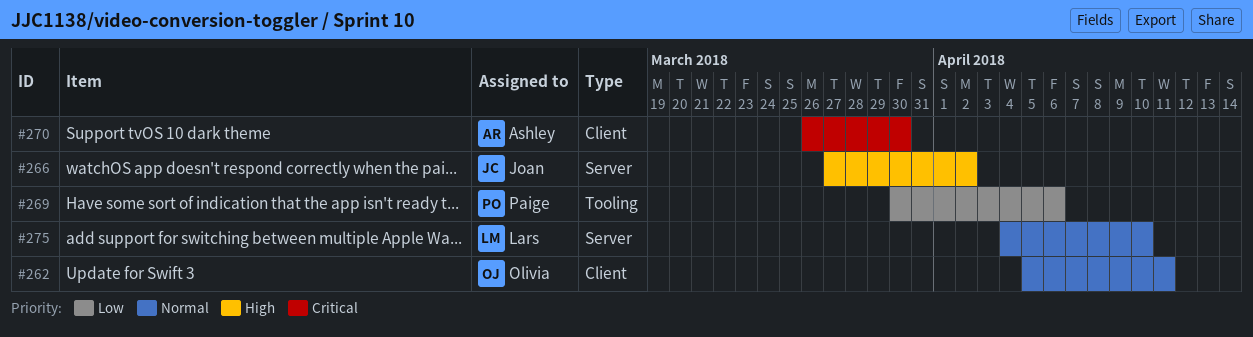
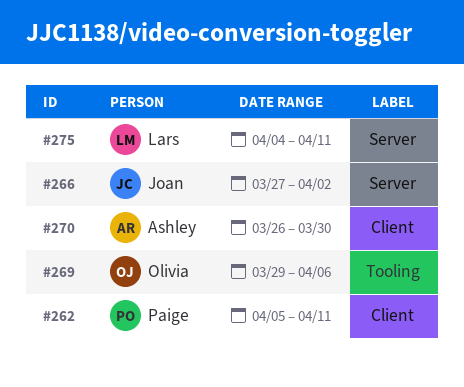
#262, owner: Olivia -> Paige
#269, owner: Paige -> Olivia
#269, start: Mar 30 -> Mar 29
#275, due: Apr 10 -> Apr 11

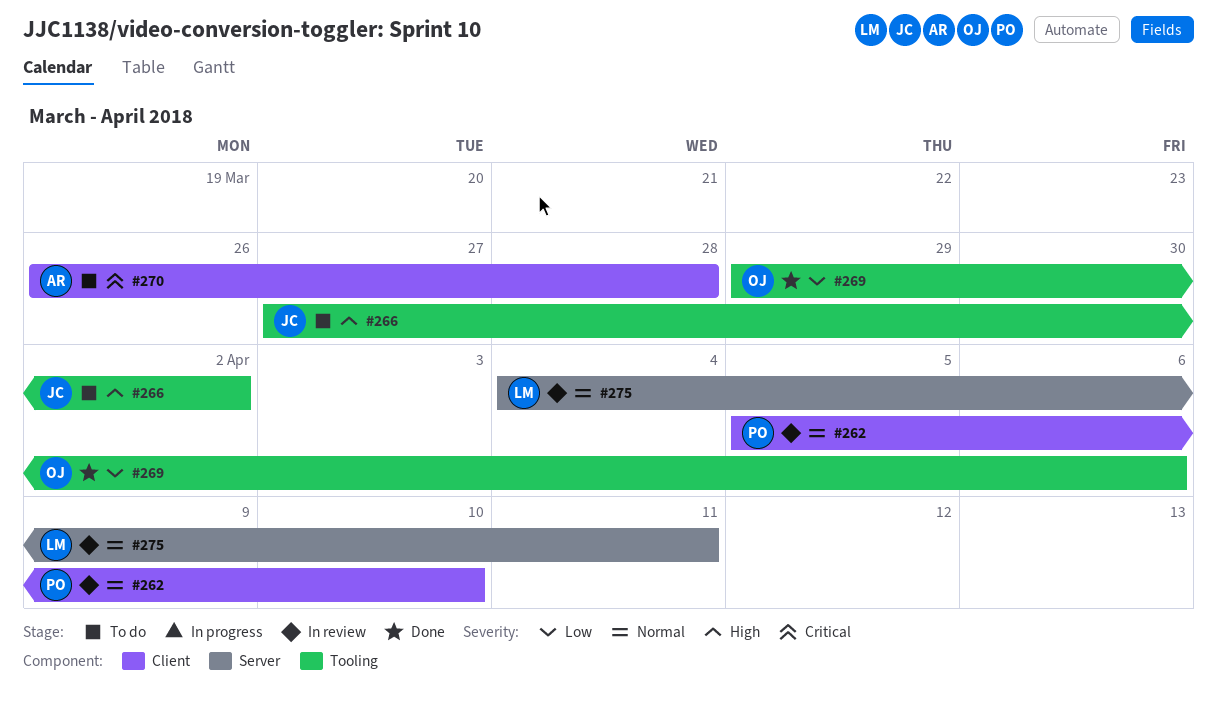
#262, due: Apr 11 -> Apr 10
#266, label: Server -> Tooling
#270, due: Mar 30 -> Mar 28

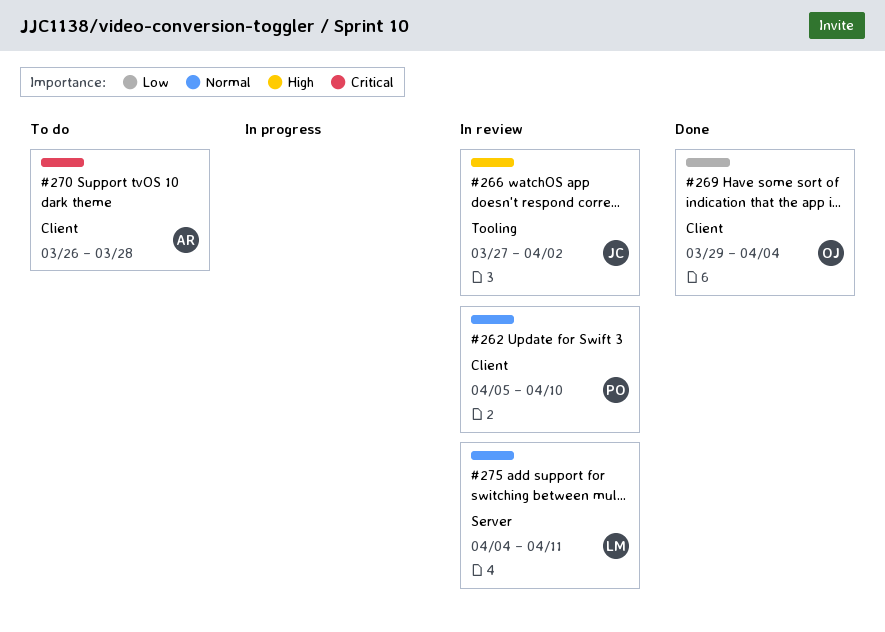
#266, status: To do -> In review
#269, label: Tooling -> Client
#269, due: Apr 6 -> Apr 4

